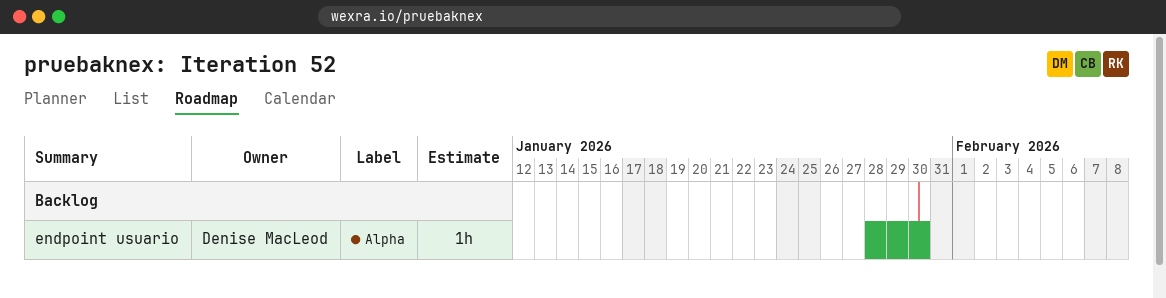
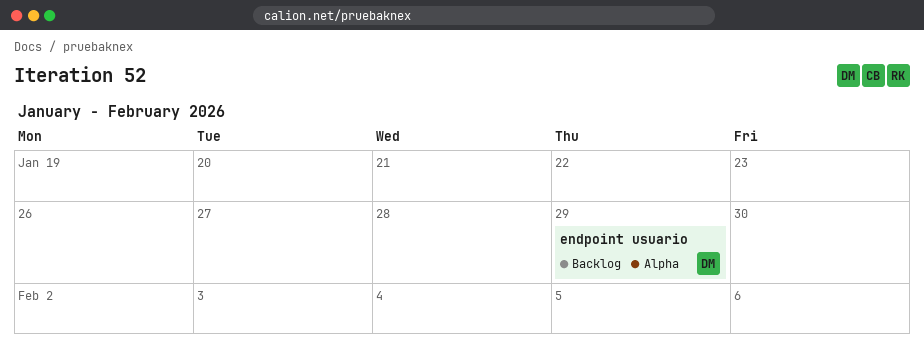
endpoint usuario, due: Jan 30 -> Jan 29

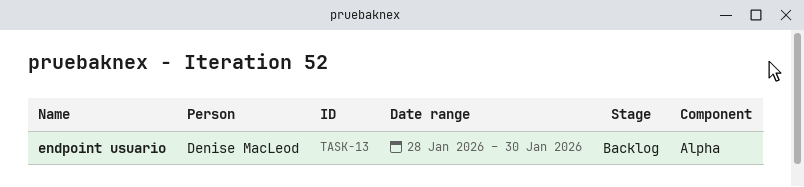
endpoint usuario, due: Jan 29 -> Jan 30

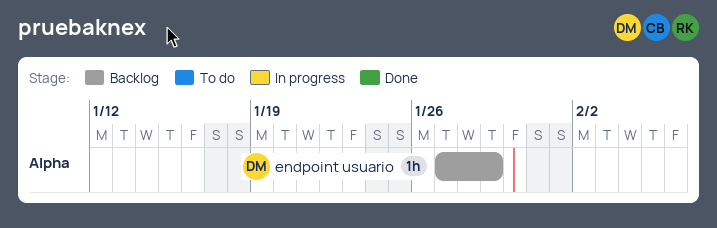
endpoint usuario, start: Jan 28 -> Jan 27
endpoint usuario, due: Jan 30 -> Jan 29

